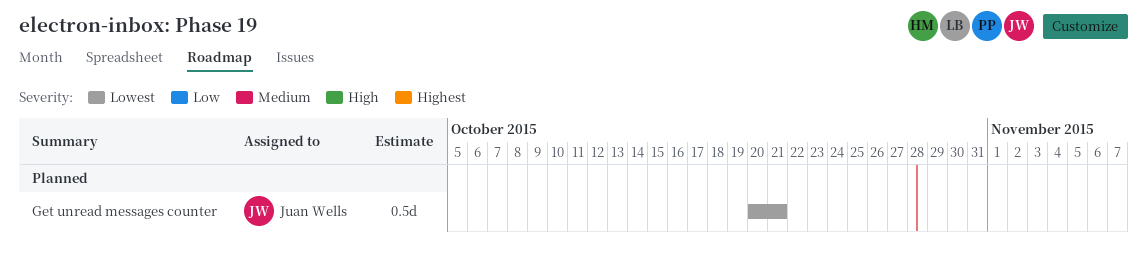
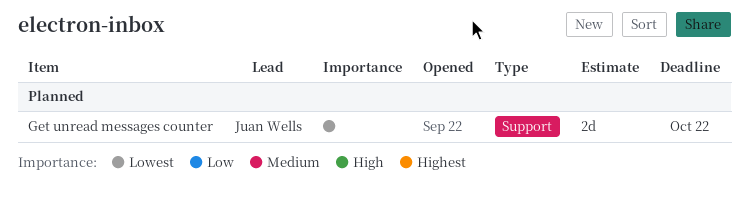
Get unread messages counter, estimate: 0.5d -> 2d
Get unread messages counter, due: Oct 21 -> Oct 22

